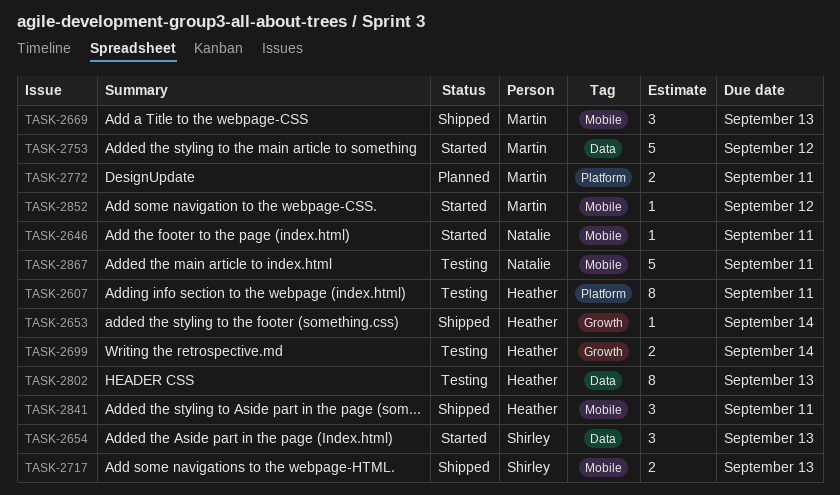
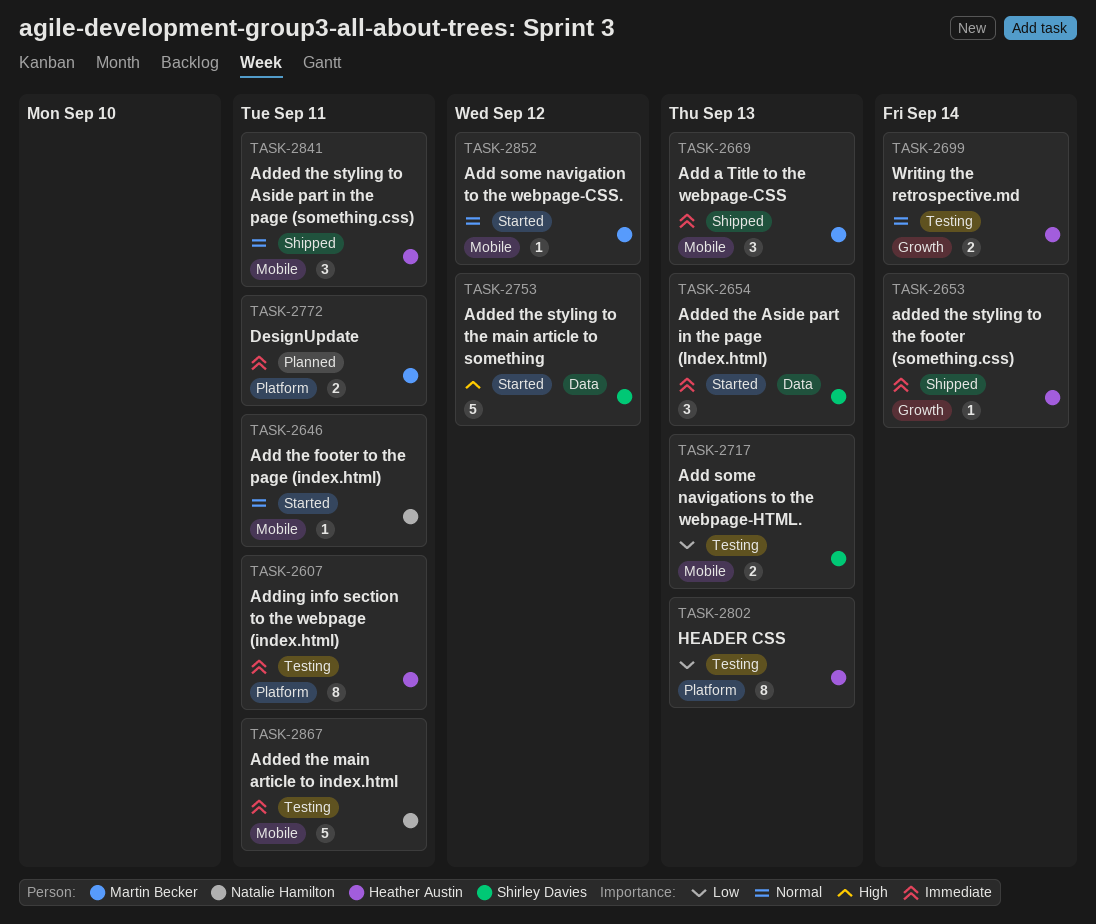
TASK-2717, status: Shipped -> Testing
TASK-2753, owner: Martin Becker -> Shirley Davies
TASK-2802, label: Data -> Platform

